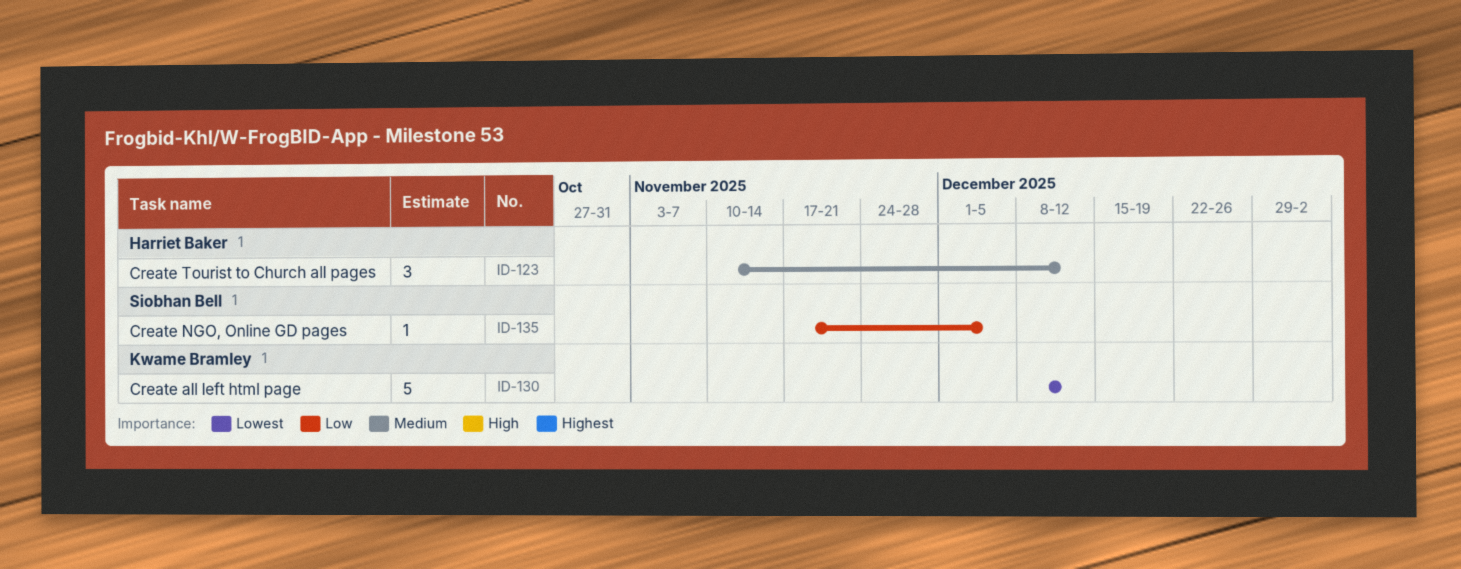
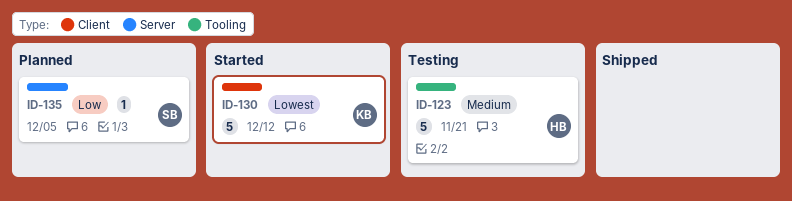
ID-123, estimate: 3 -> 5
ID-123, due: Dec 12 -> Nov 21

